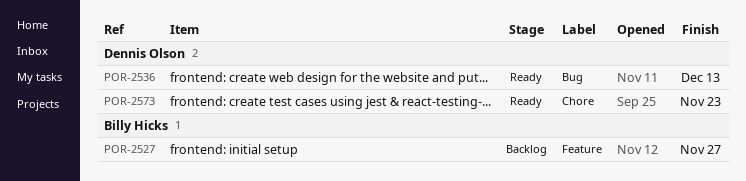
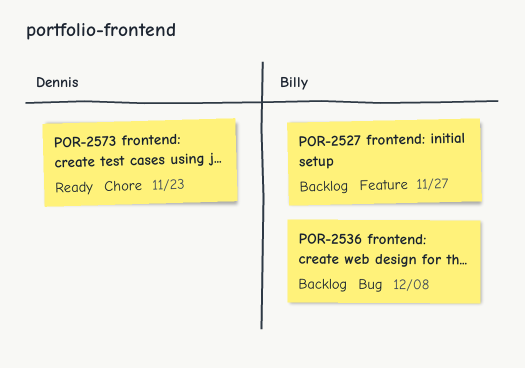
POR-2536, status: Ready -> Backlog
POR-2536, owner: Dennis Olson -> Billy Hicks
POR-2536, due: Dec 13 -> Dec 8

